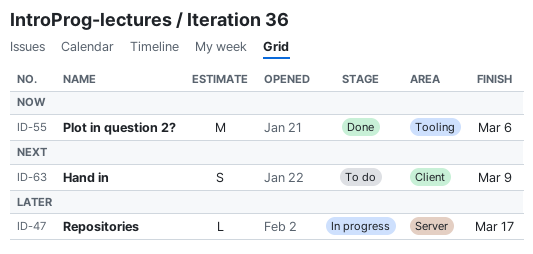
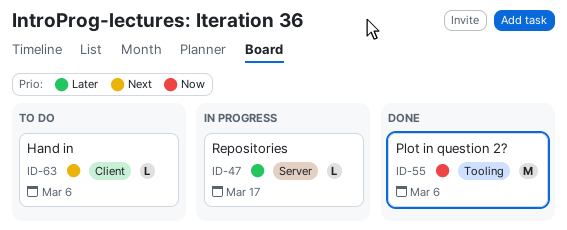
ID-63, estimate: S -> L
ID-63, due: Mar 9 -> Mar 6

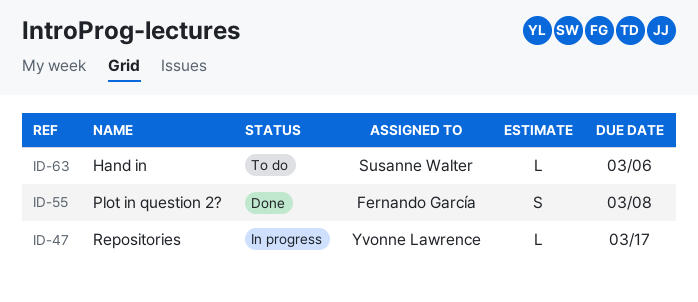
ID-55, estimate: M -> S
ID-55, due: Mar 6 -> Mar 8

